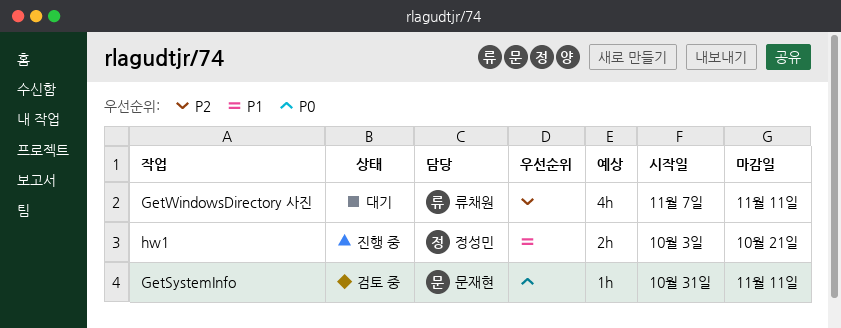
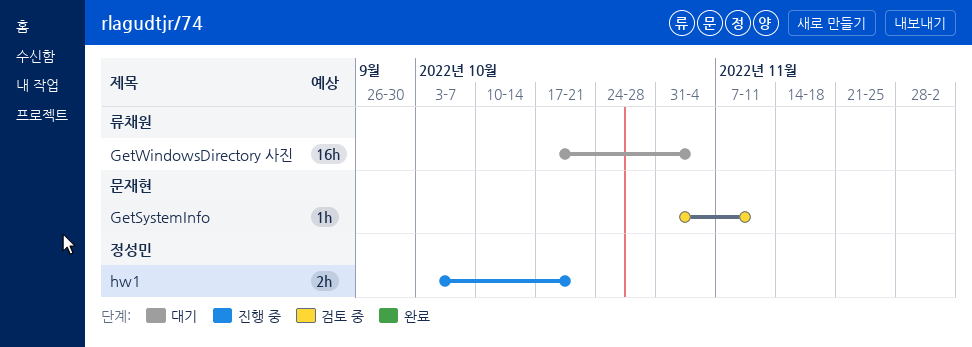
GetWindowsDirectory 사진, estimate: 4h -> 16h
GetWindowsDirectory 사진, start: Nov 7 -> Oct 17
GetWindowsDirectory 사진, due: Nov 11 -> Nov 4

